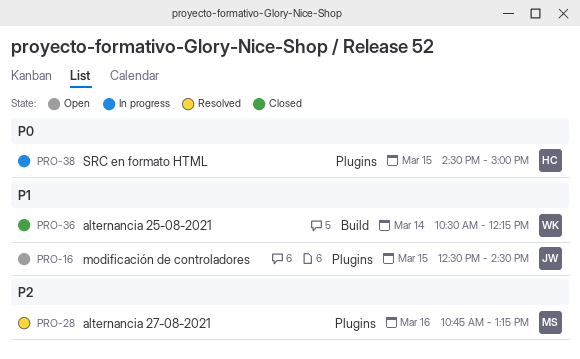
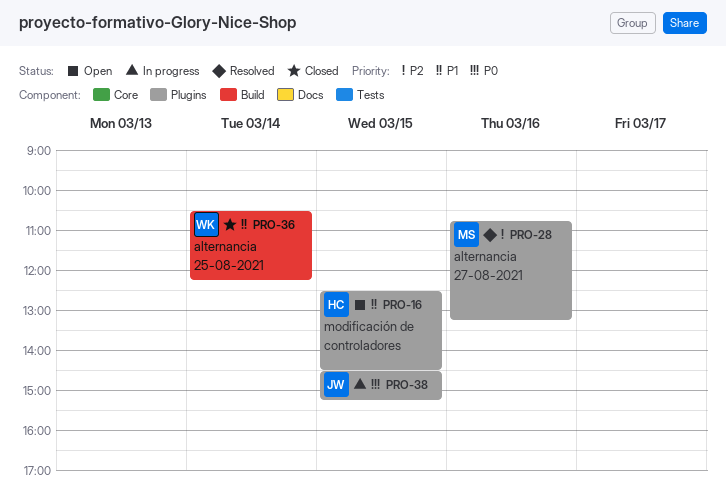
PRO-16, owner: JW -> HC
PRO-38, owner: HC -> JW
PRO-38, ends: 15:00 -> 15:15

